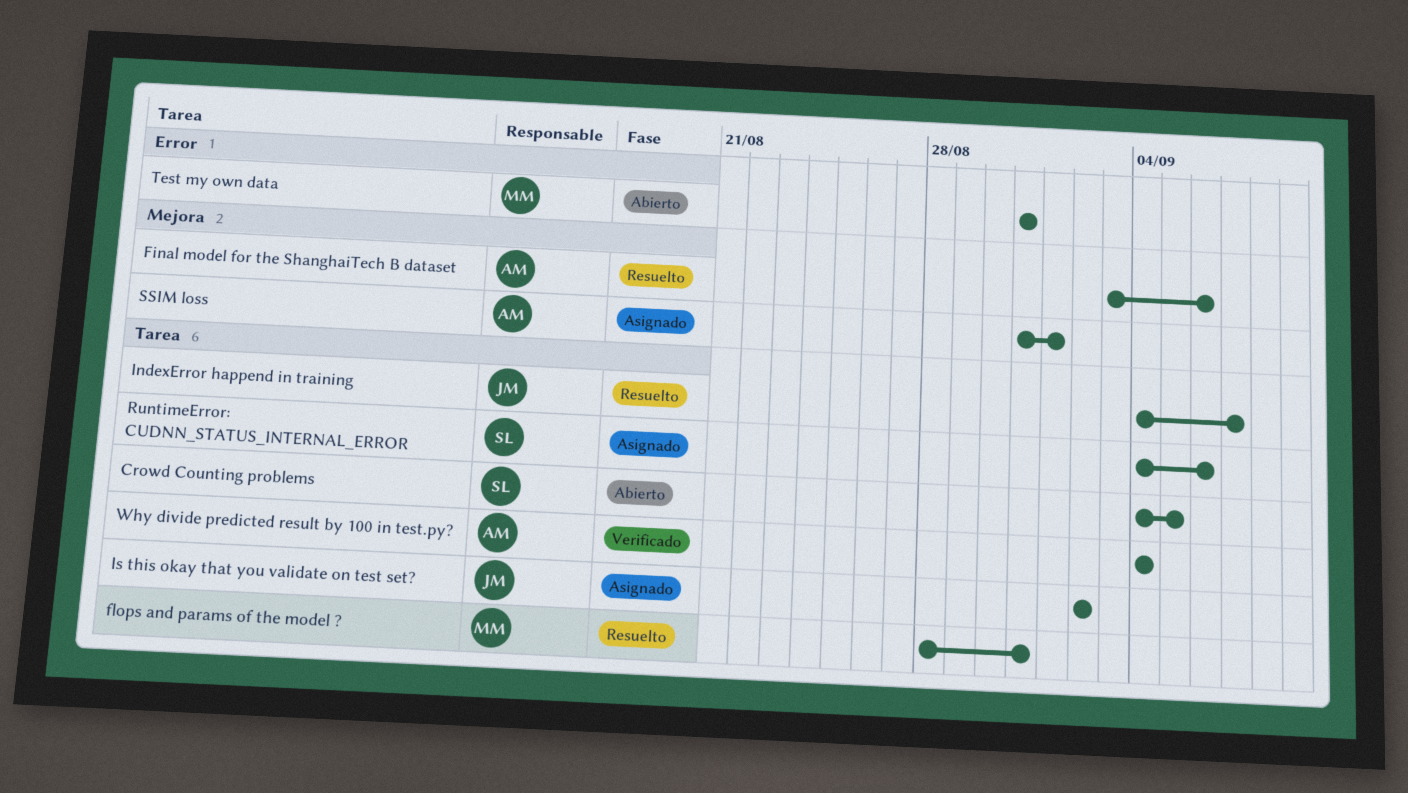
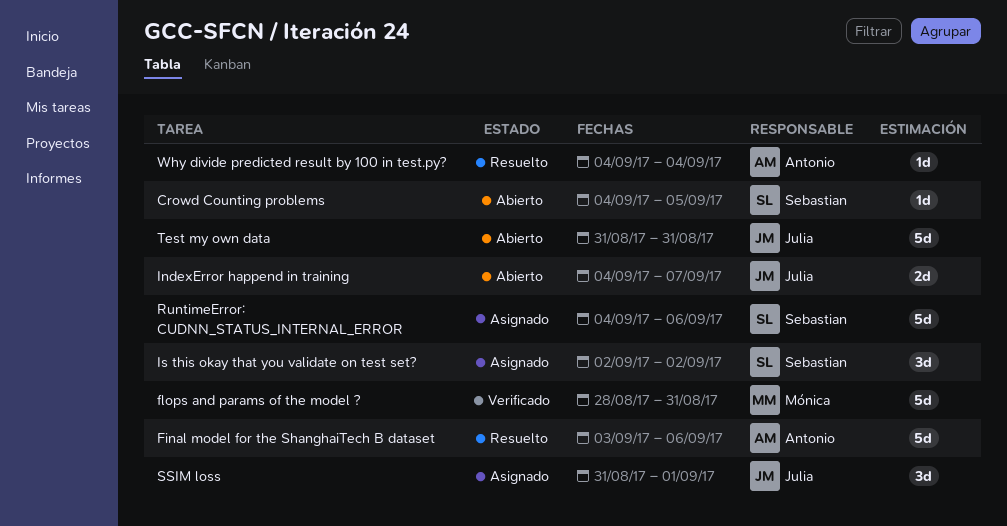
flops and params of the model ?, status: Resuelto -> Verificado
IndexError happend in training, status: Resuelto -> Abierto
Is this okay that you validate on test set?, owner: Julia -> Sebastian
SSIM loss, owner: Antonio -> Julia
Test my own data, owner: Mónica -> Julia
Why divide predicted result by 100 in test.py?, status: Verificado -> Resuelto

